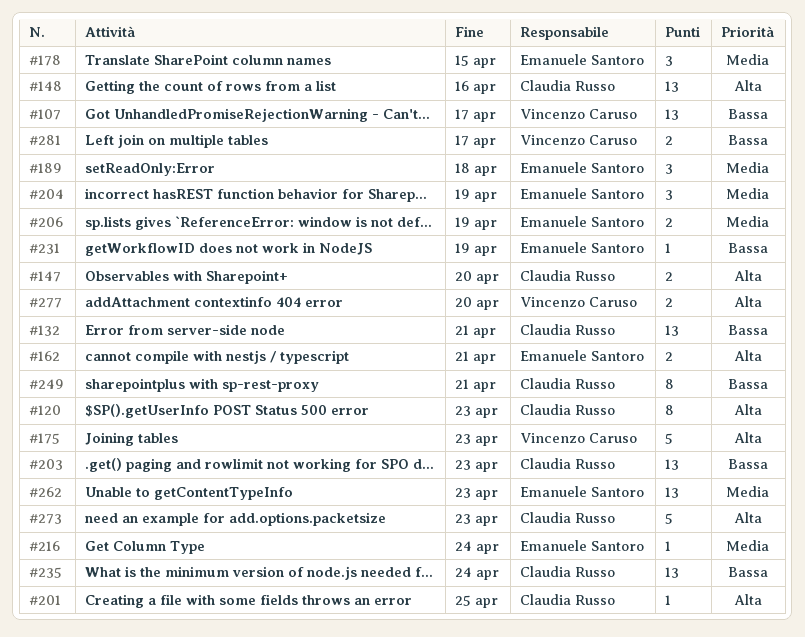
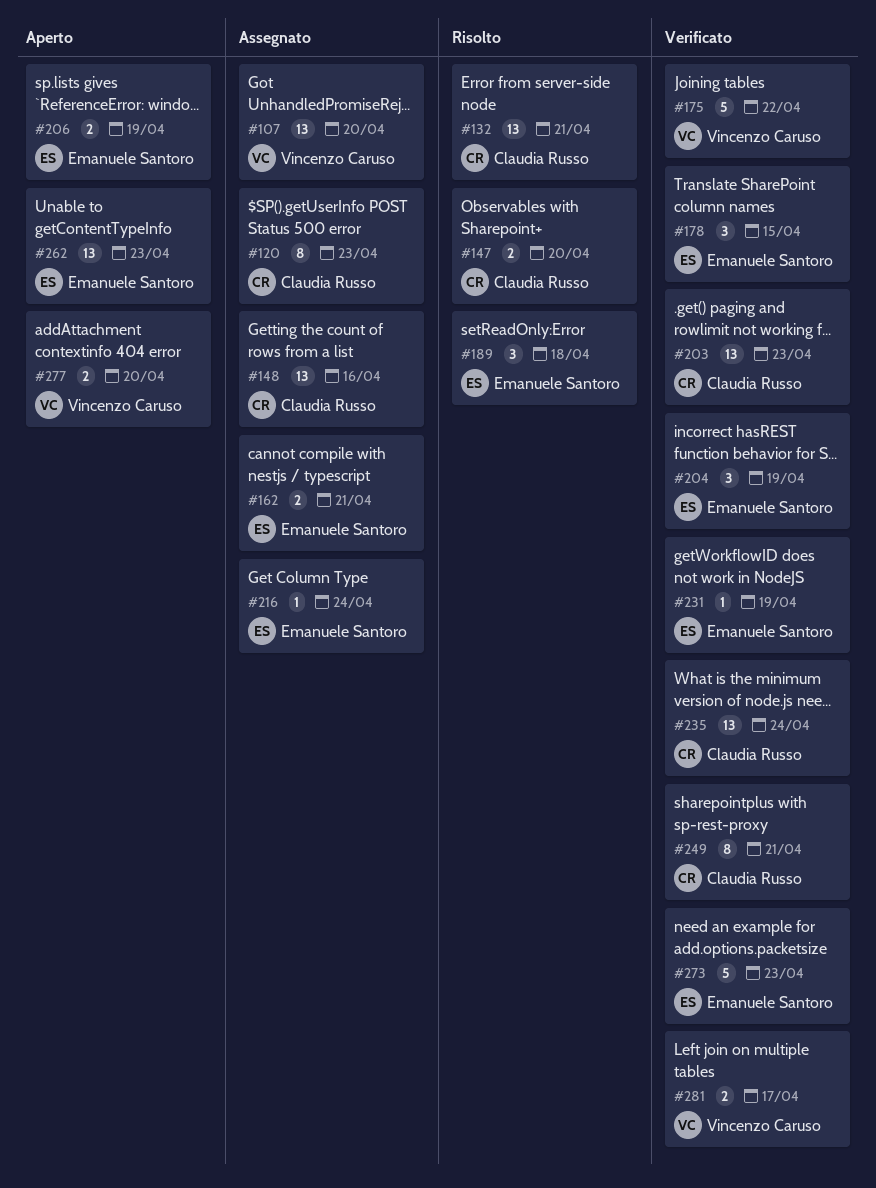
#107, due: Apr 17 -> Apr 20
#175, due: Apr 23 -> Apr 22
#201: present -> none
#273, owner: Claudia Russo -> Emanuele Santoro

